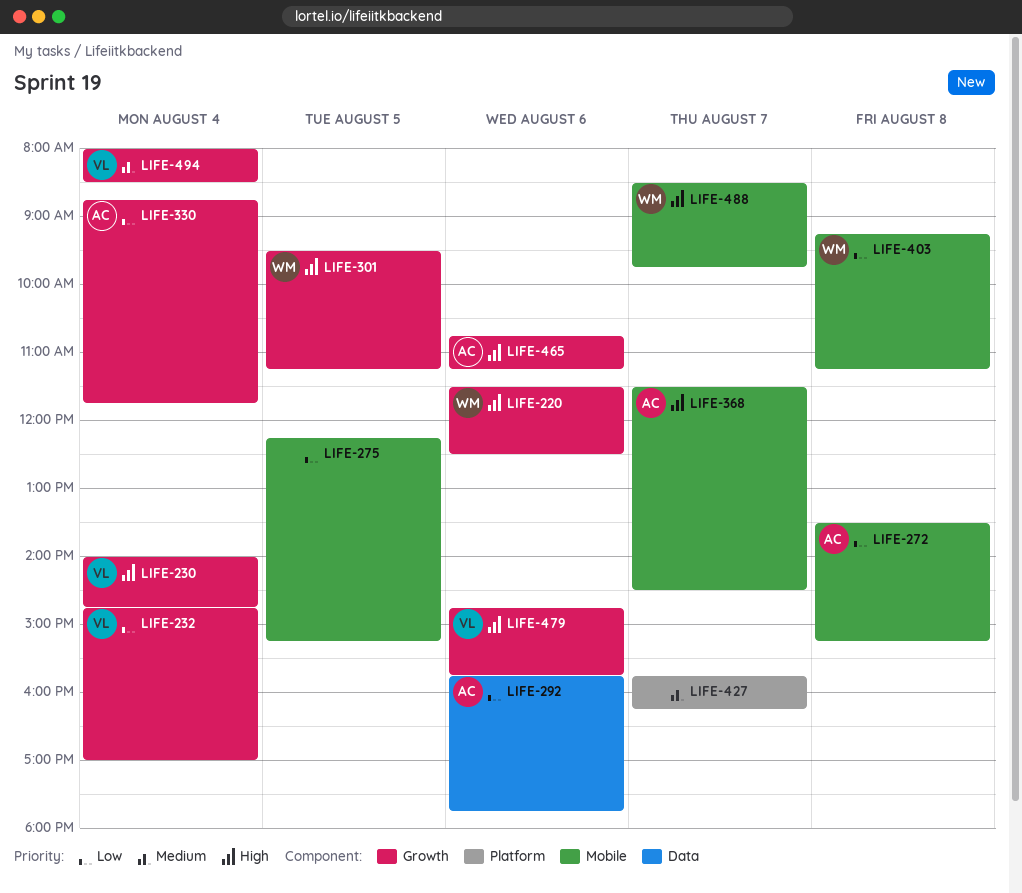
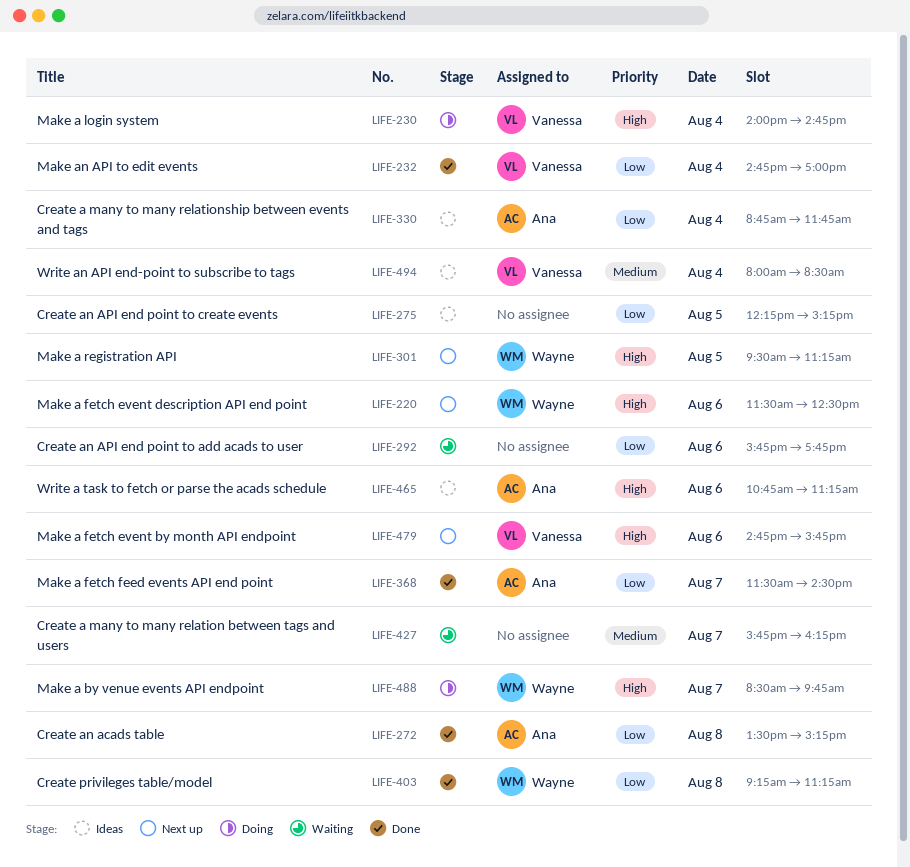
LIFE-292, owner: Ana -> none
LIFE-368, priority: High -> Low

